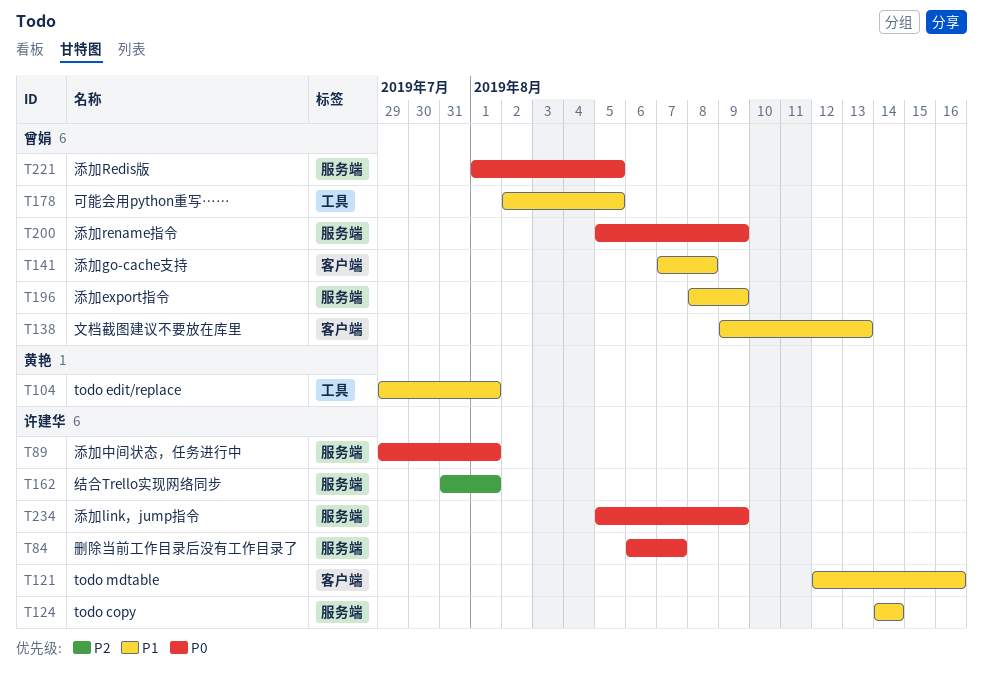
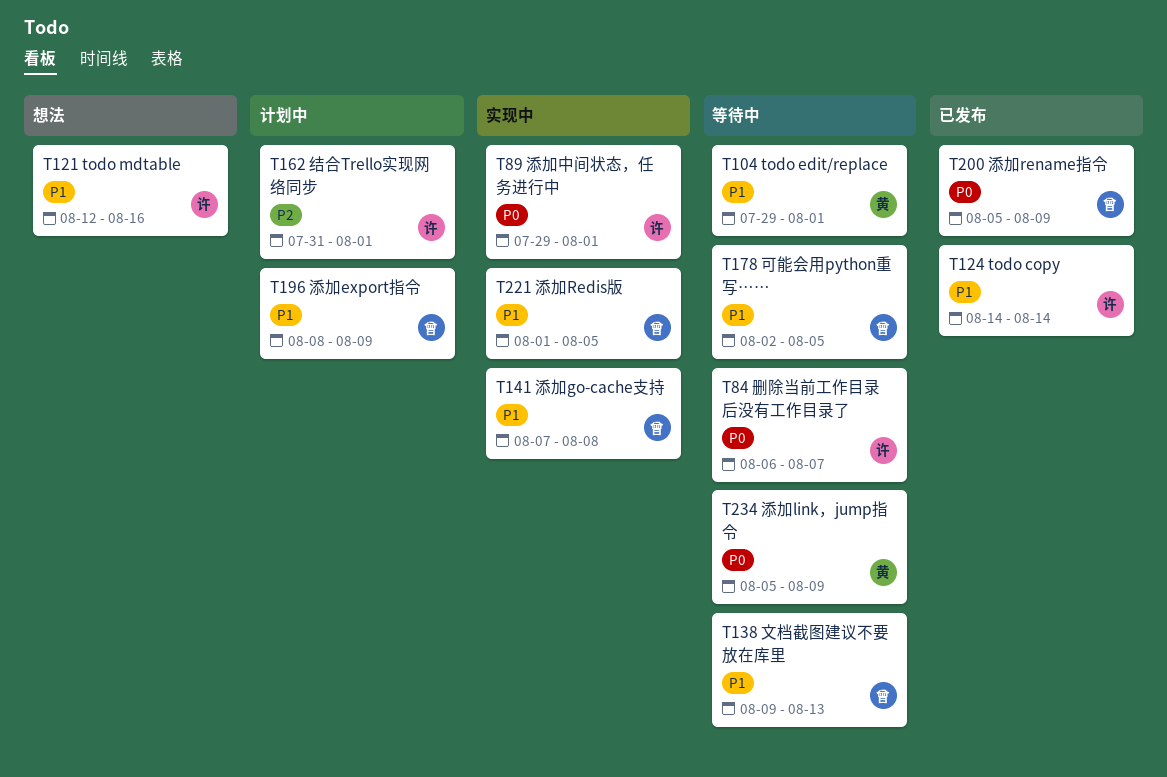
T221, priority: P0 -> P1
T234, owner: 许建华 -> 黄艳

